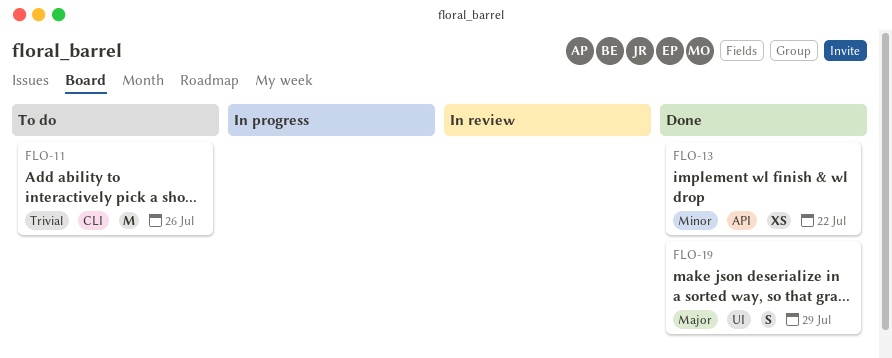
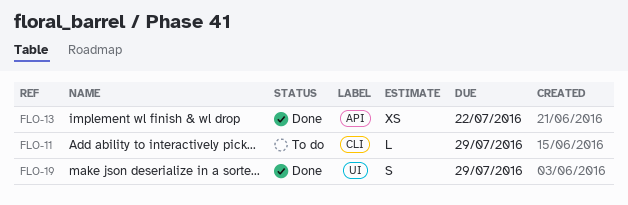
FLO-11, estimate: M -> L
FLO-11, due: Jul 26 -> Jul 29

